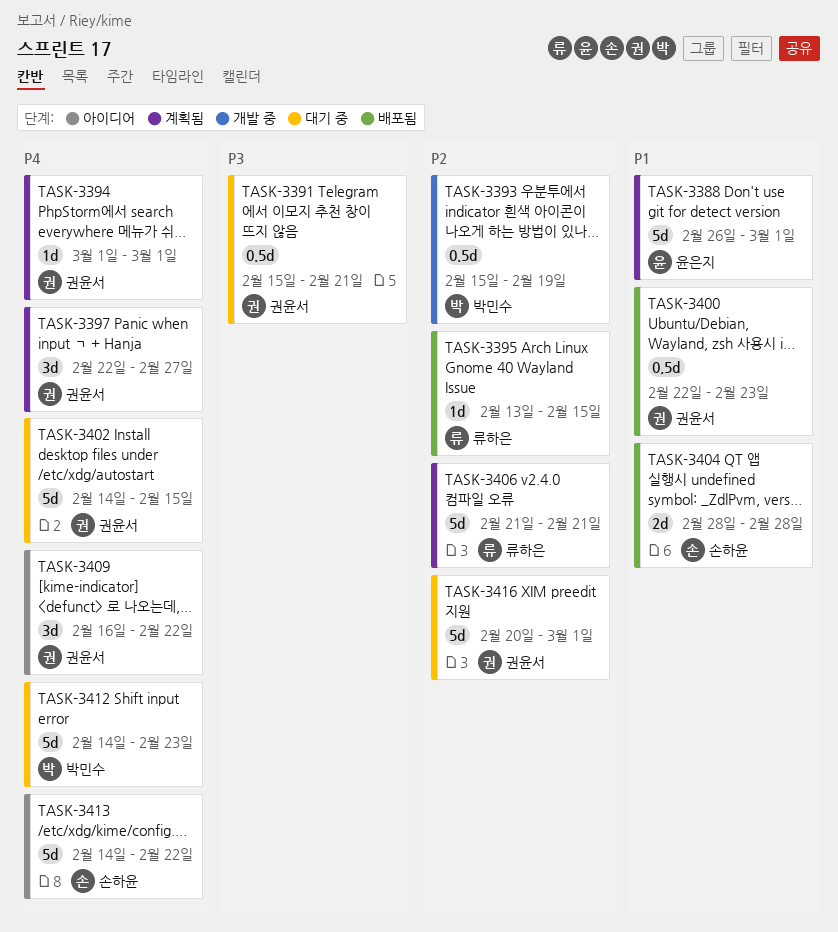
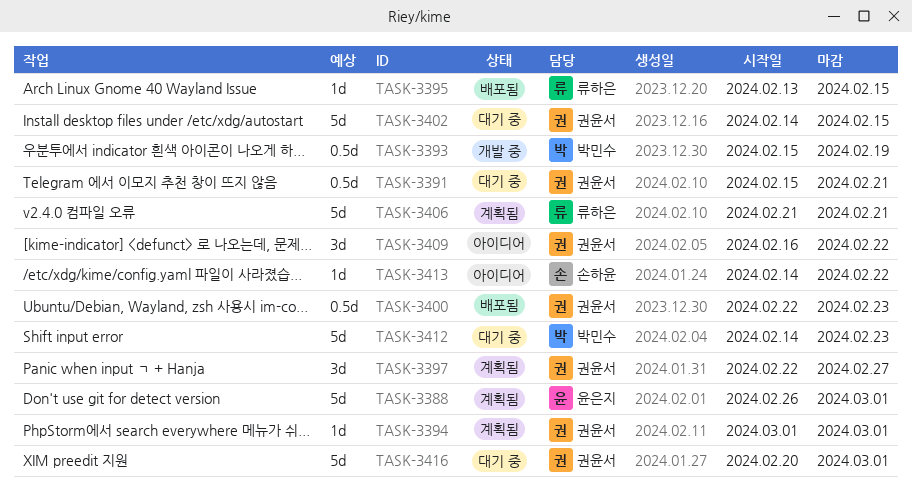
TASK-3404: present -> none
TASK-3413, estimate: 5d -> 1d

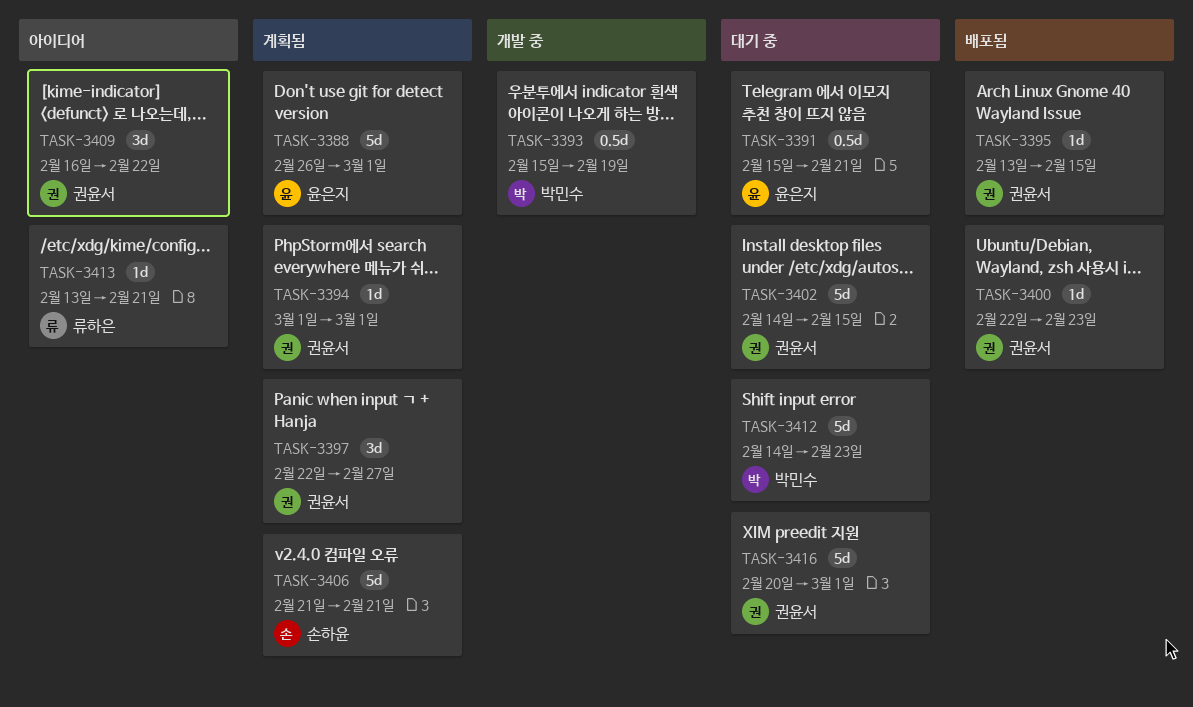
TASK-3391, owner: 권윤서 -> 윤은지
TASK-3395, owner: 류하은 -> 권윤서
TASK-3400, estimate: 0.5d -> 1d
TASK-3406, owner: 류하은 -> 손하윤
TASK-3413, owner: 손하윤 -> 류하은
TASK-3413, start: Feb 14 -> Feb 13
TASK-3413, due: Feb 22 -> Feb 21

